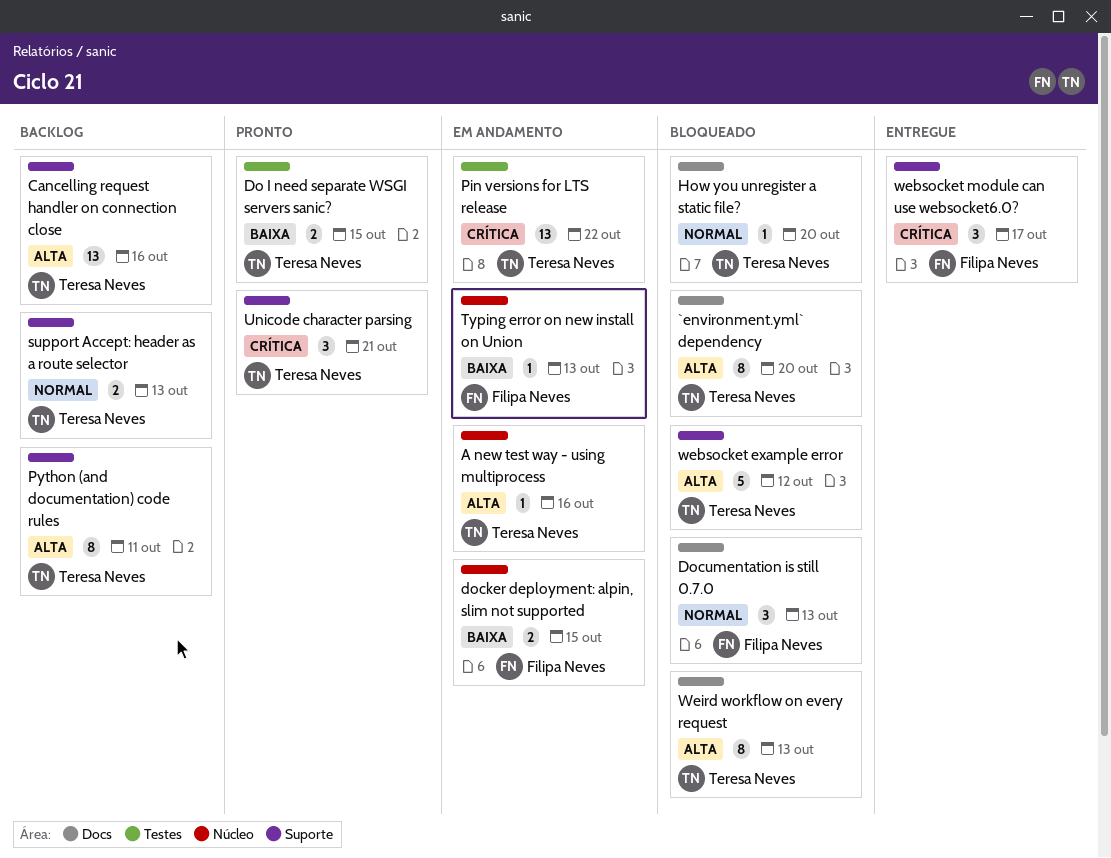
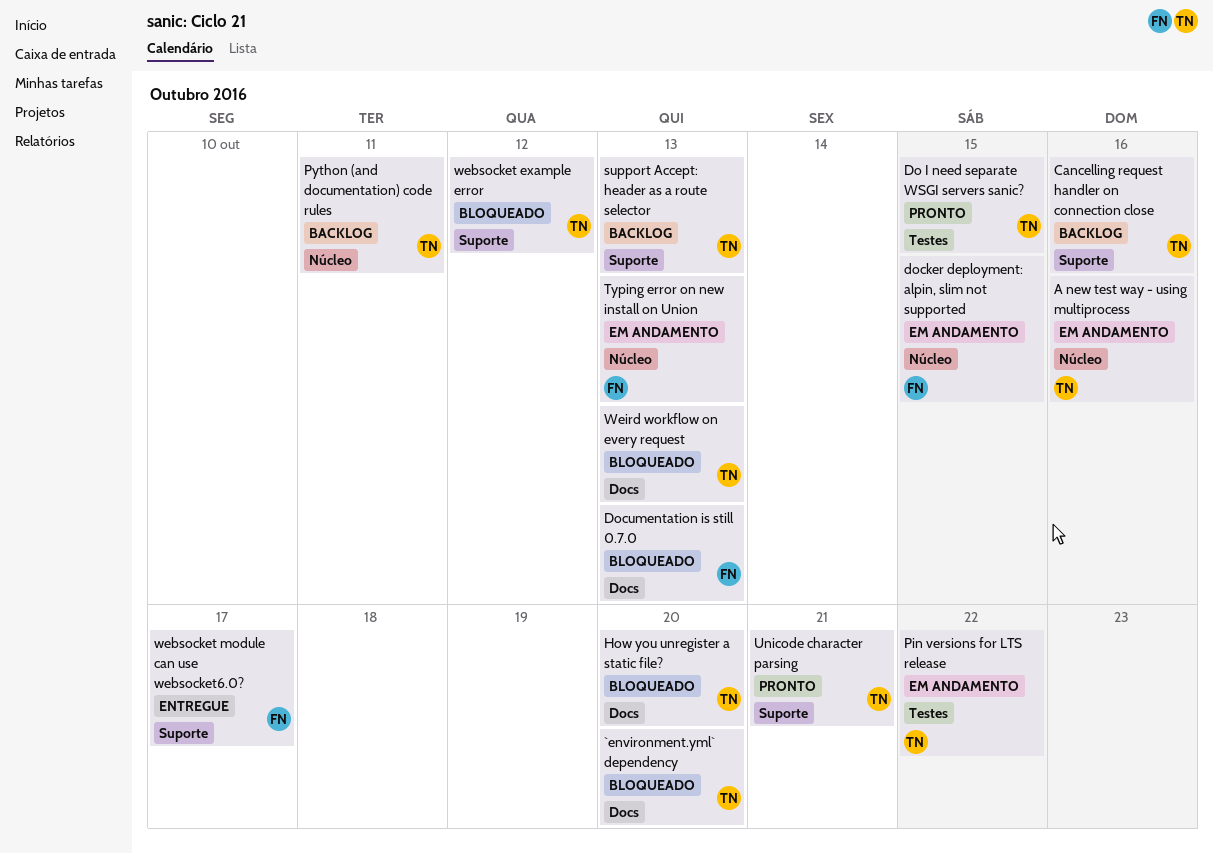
Python (and documentation) code rules, label: Suporte -> Núcleo

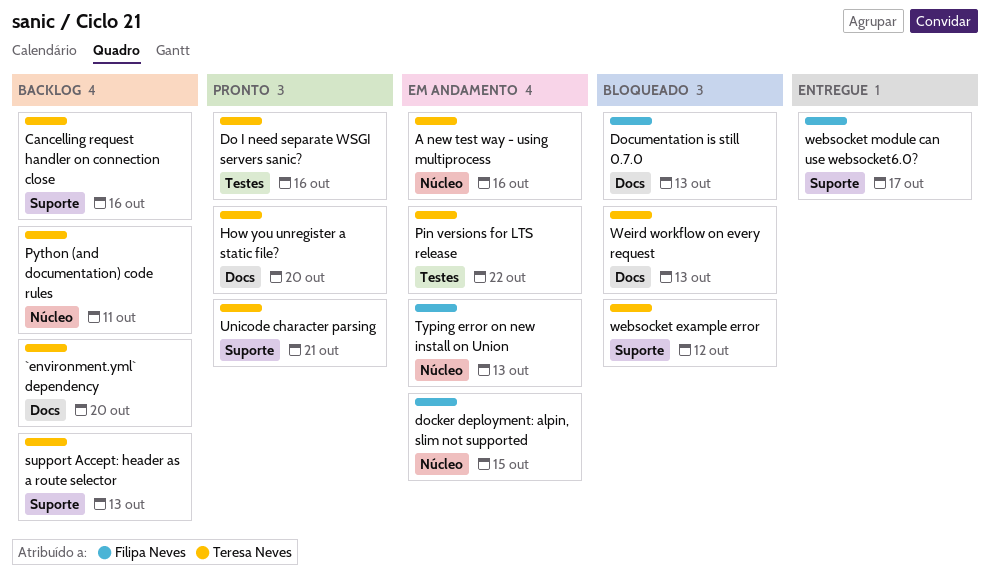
`environment.yml` dependency, status: Bloqueado -> Backlog
Do I need separate WSGI servers sanic?, due: Oct 15 -> Oct 16
How you unregister a static file?, status: Bloqueado -> Pronto

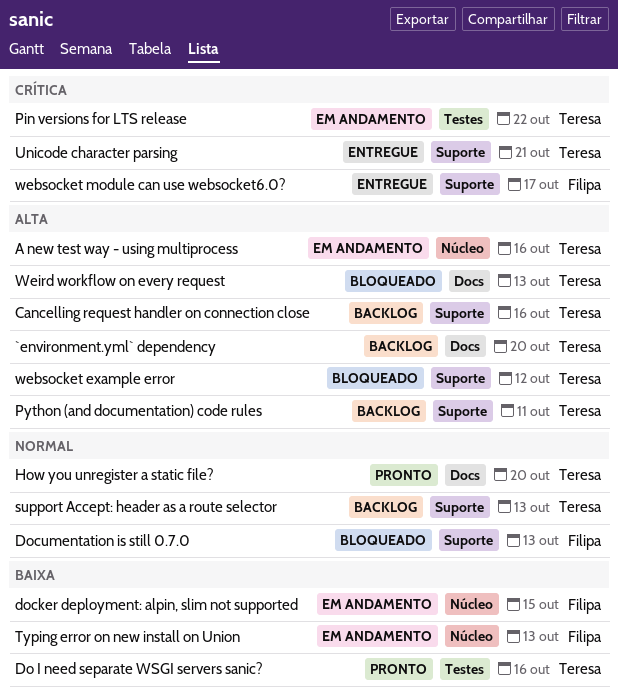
Documentation is still 0.7.0, label: Docs -> Suporte
Python (and documentation) code rules, label: Núcleo -> Suporte
Unicode character parsing, status: Pronto -> Entregue

